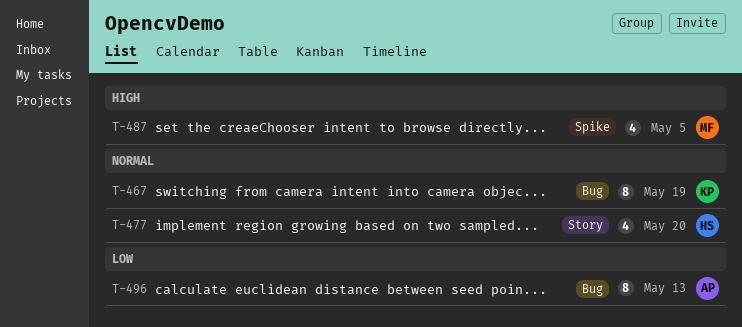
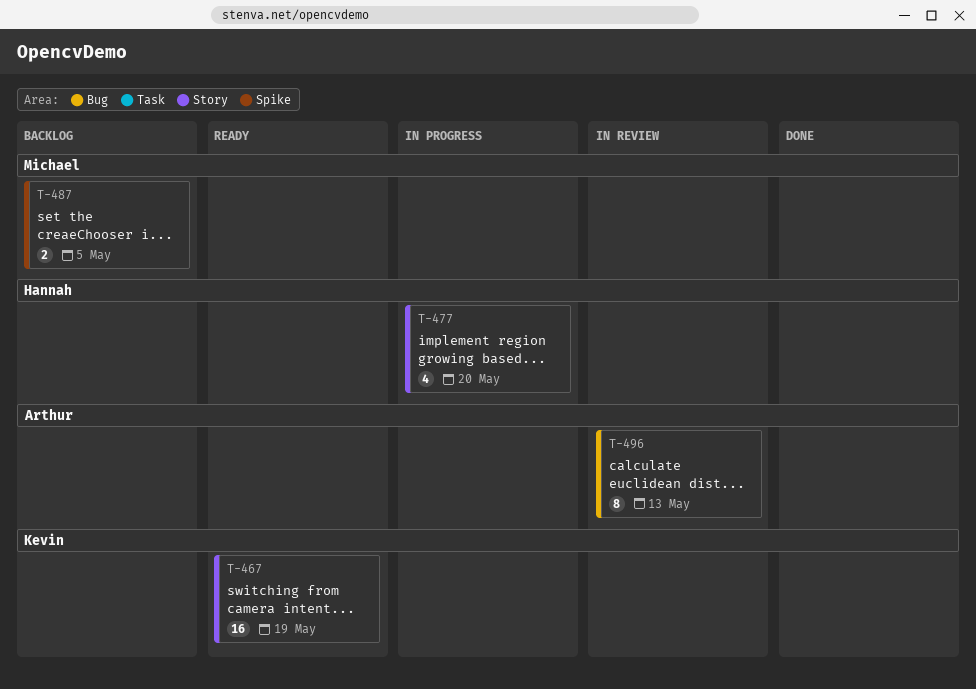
T-467, label: Bug -> Story
T-467, estimate: 8 -> 16
T-487, estimate: 4 -> 2

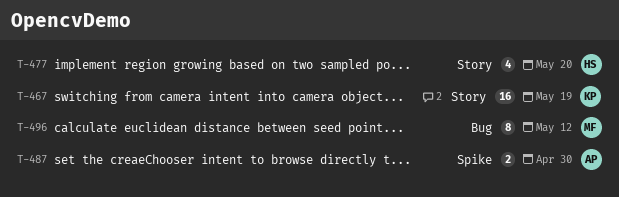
T-487, owner: Michael -> Arthur
T-487, due: May 5 -> Apr 30
T-496, owner: Arthur -> Michael
T-496, due: May 13 -> May 12

